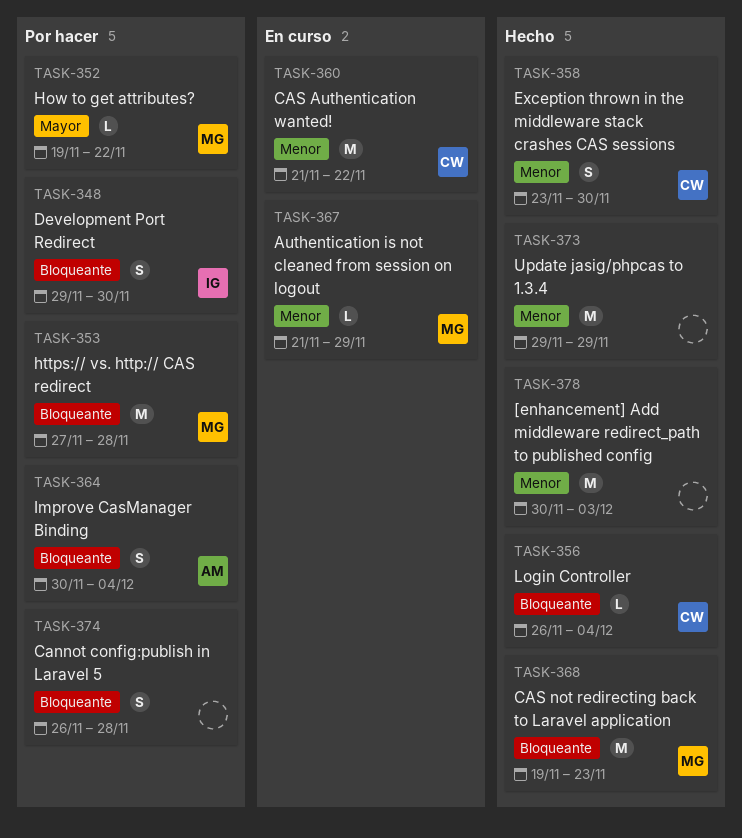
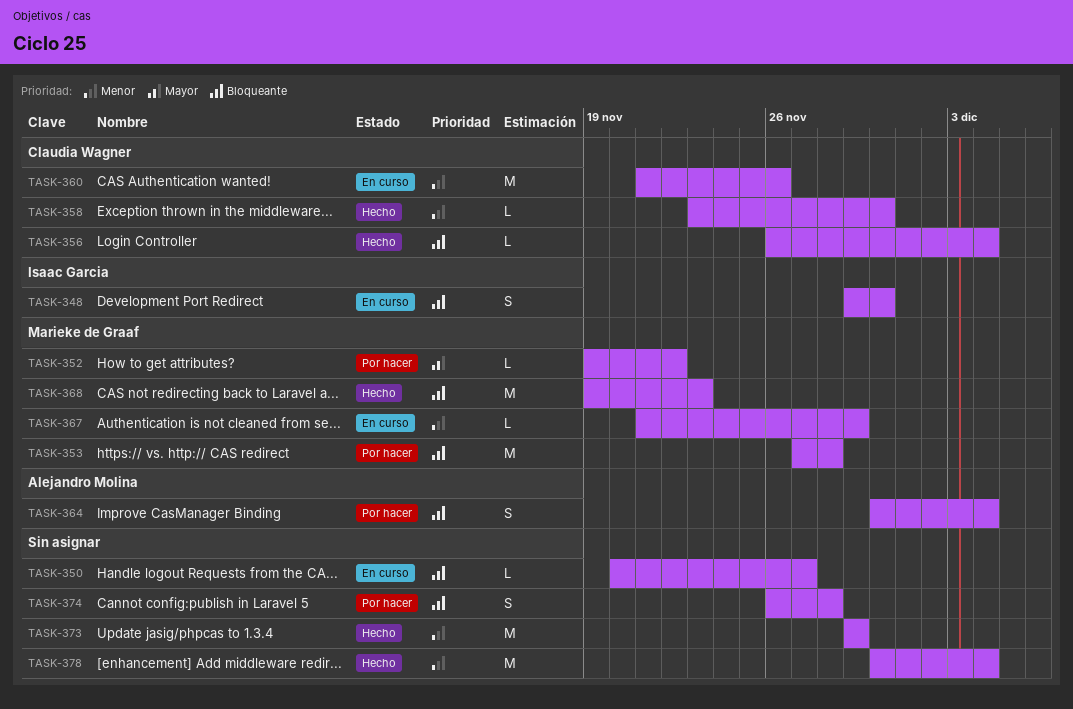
TASK-348, status: Por hacer -> En curso
TASK-350: none -> present
TASK-358, estimate: S -> L
TASK-360, due: Nov 22 -> Nov 26
TASK-378, due: Dec 3 -> Dec 4

